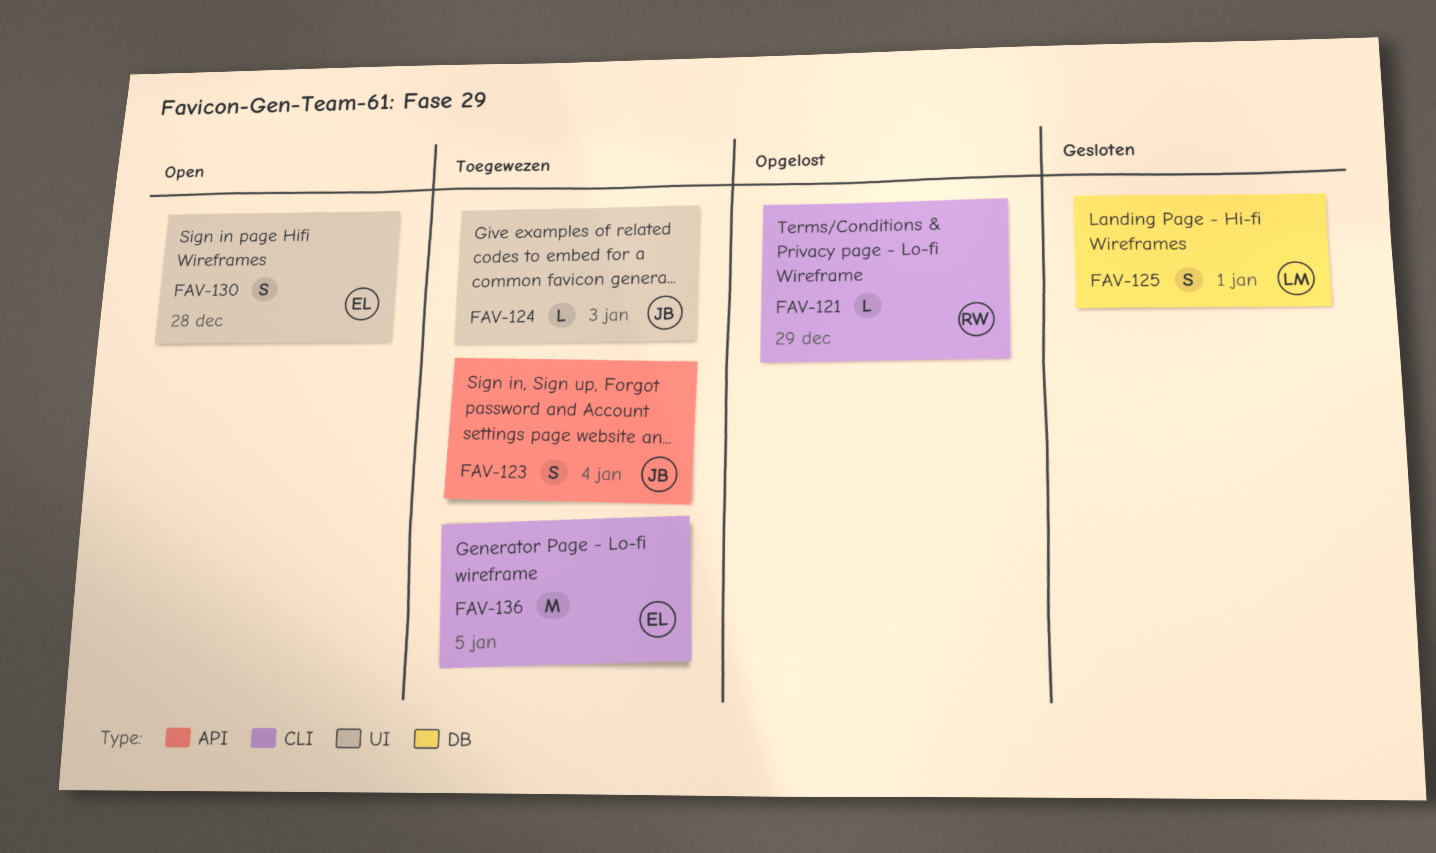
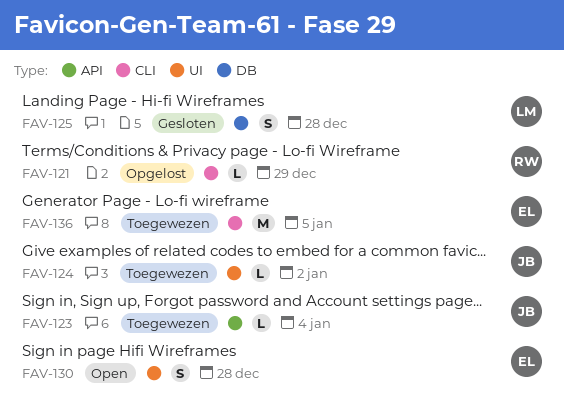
FAV-123, estimate: S -> L
FAV-124, due: Jan 3 -> Jan 2
FAV-125, due: Jan 1 -> Dec 28

